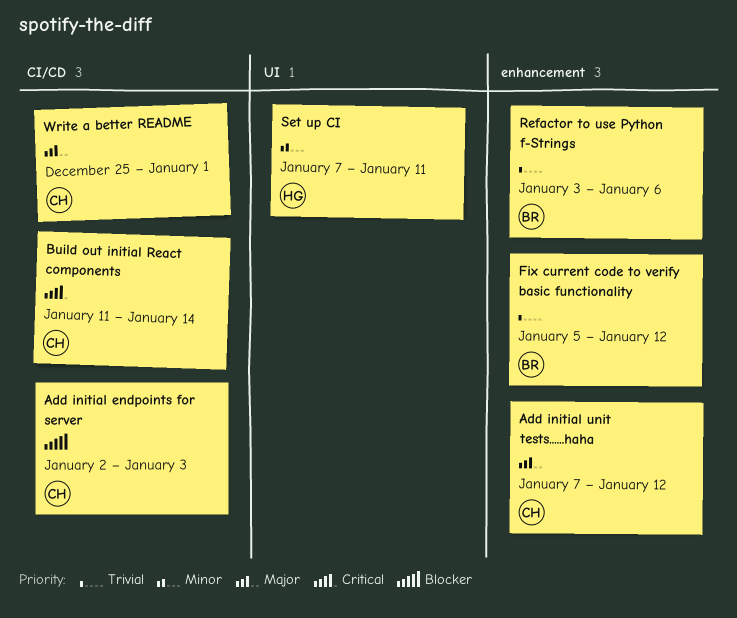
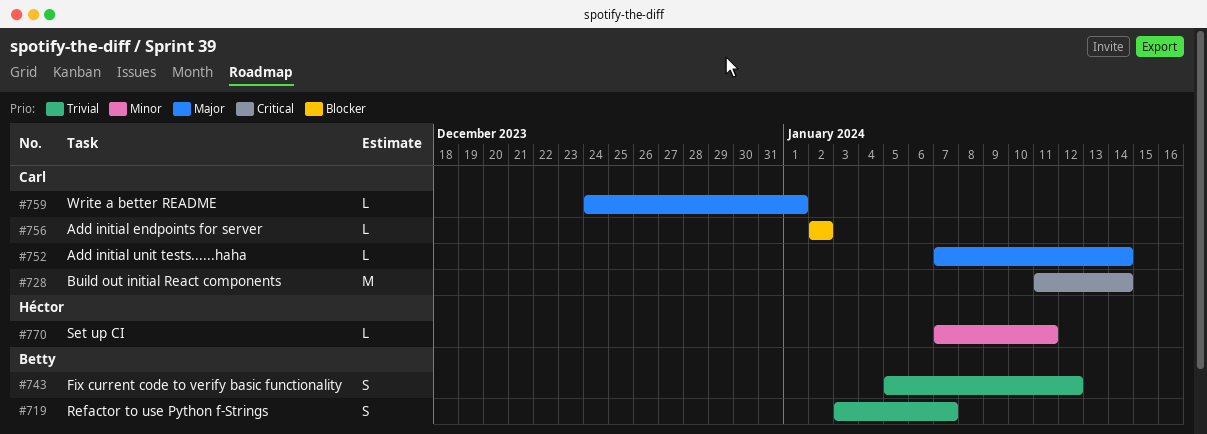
Add initial endpoints for server, due: Jan 3 -> Jan 2
Add initial unit tests......haha, due: Jan 12 -> Jan 14
Refactor to use Python f-Strings, due: Jan 6 -> Jan 7
Write a better README, start: Dec 25 -> Dec 24

